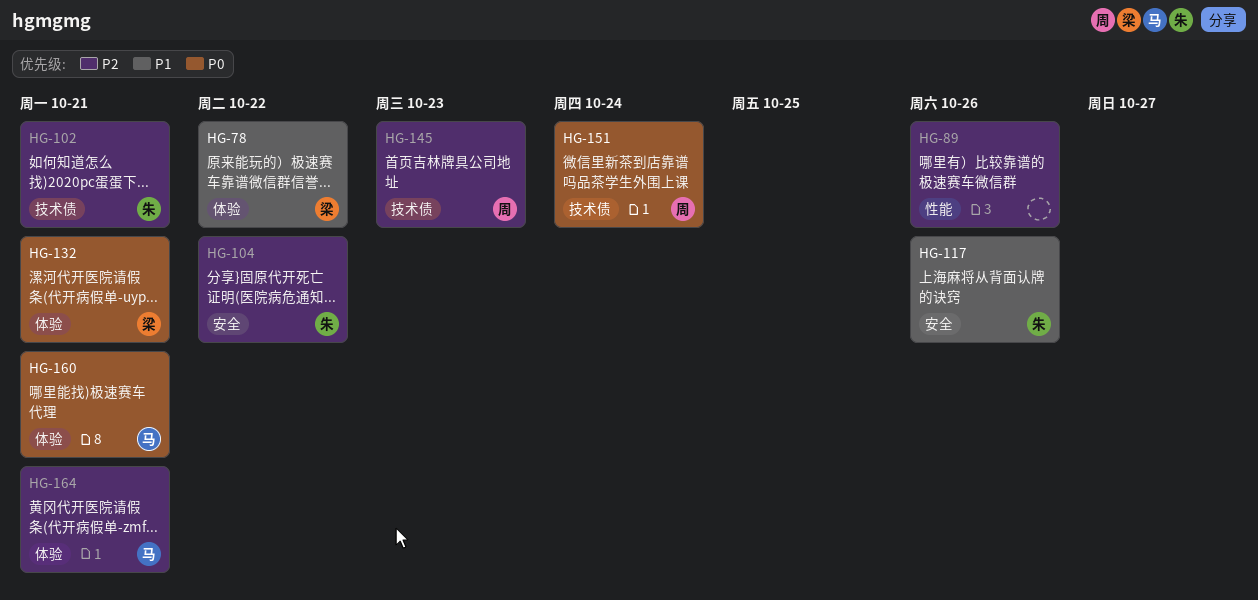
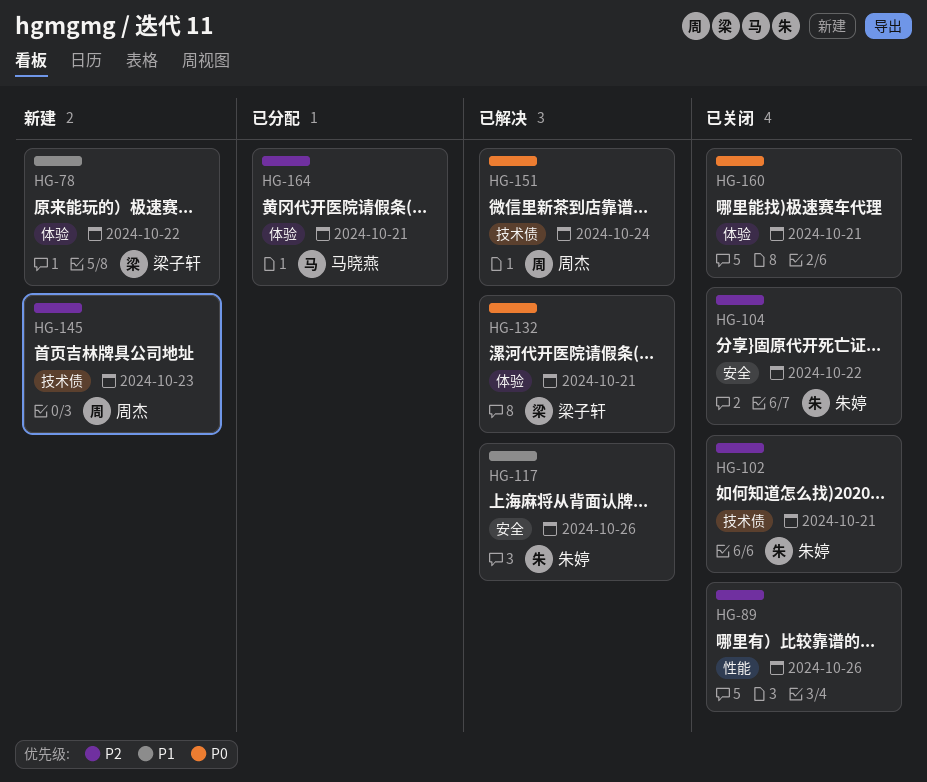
HG-160, owner: 马晓燕 -> none

